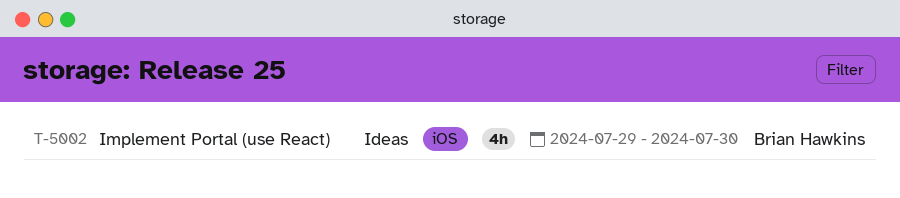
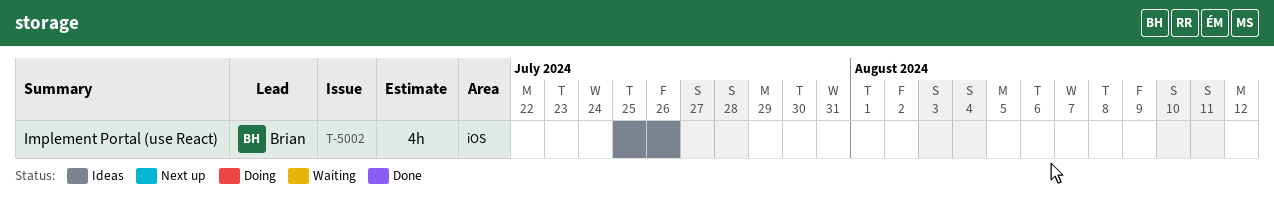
T-5002, start: Jul 29 -> Jul 25
T-5002, due: Jul 30 -> Jul 26

